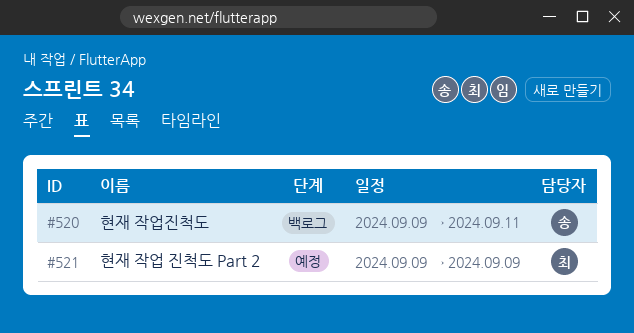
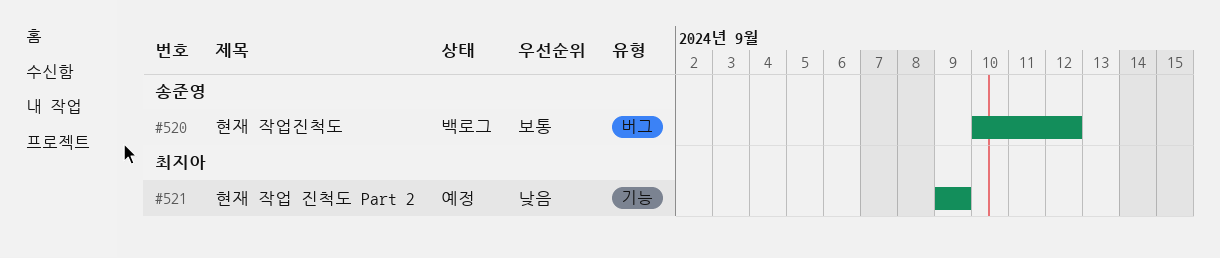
#520, start: Sep 9 -> Sep 10
#520, due: Sep 11 -> Sep 12

